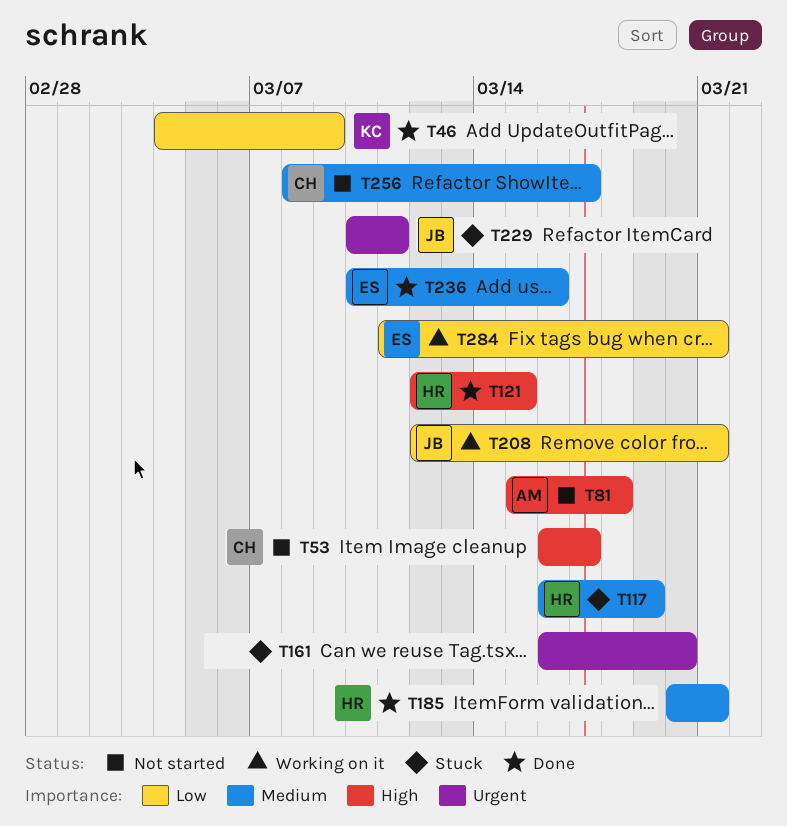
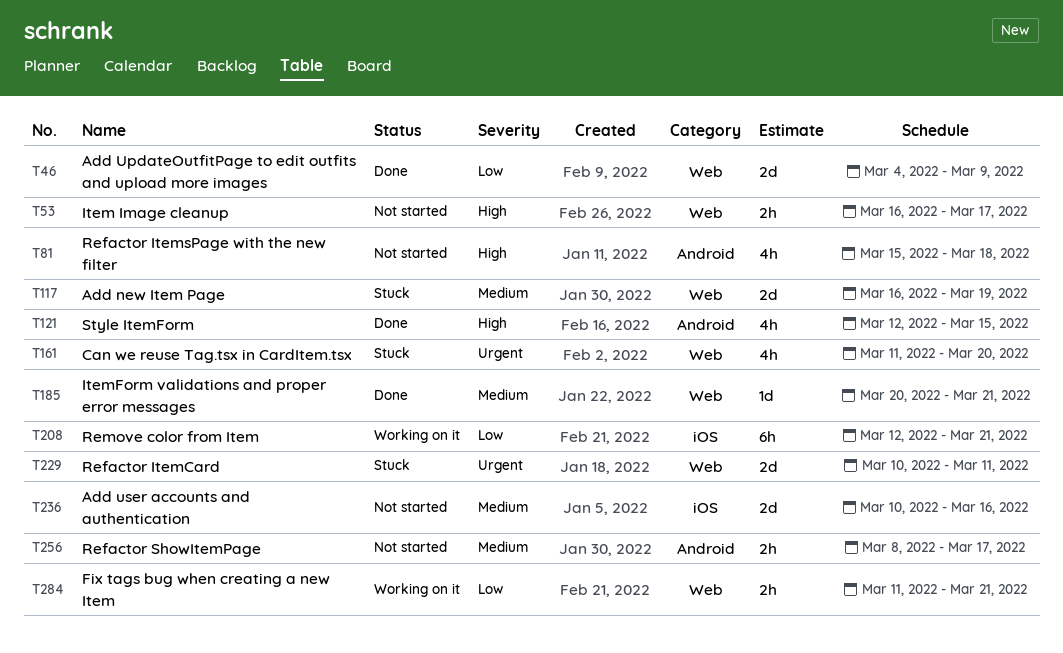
T161, start: Mar 16 -> Mar 11
T236, status: Done -> Not started

